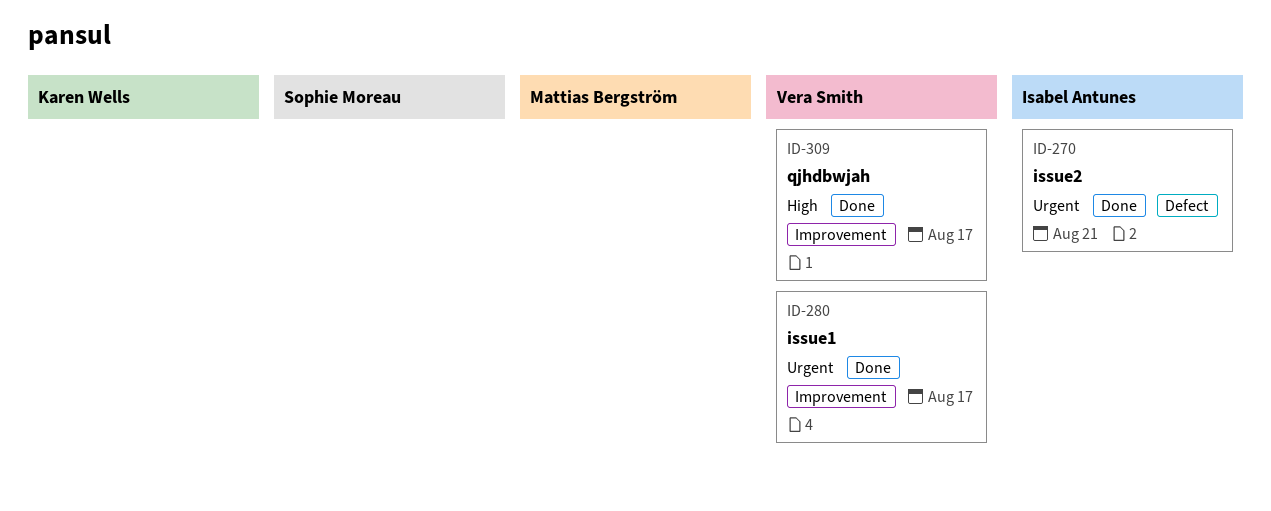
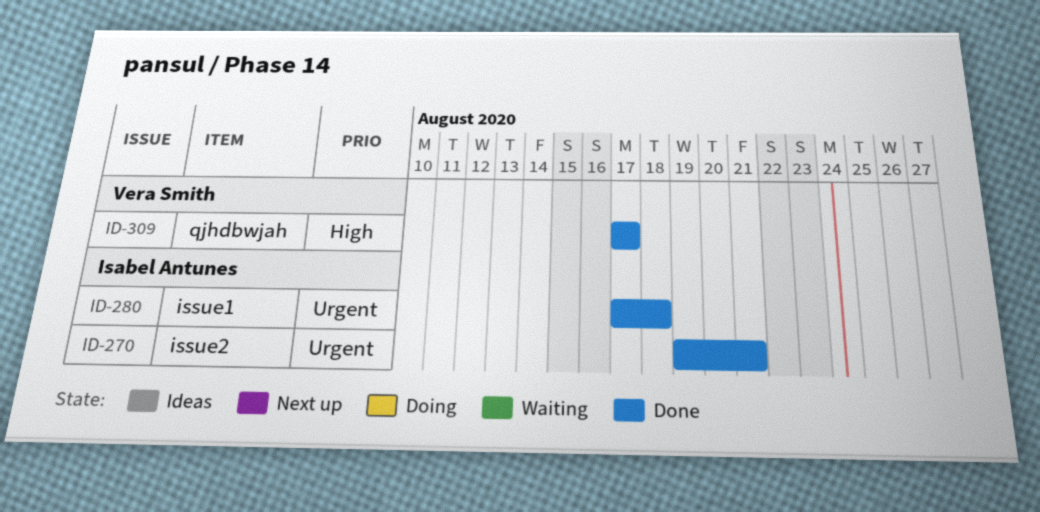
ID-280, owner: Vera Smith -> Isabel Antunes
ID-280, due: Aug 17 -> Aug 18

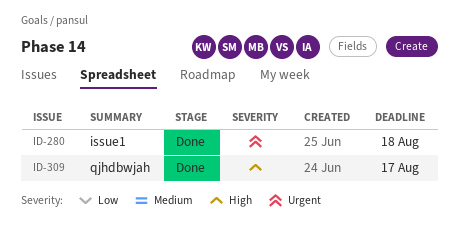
ID-270: present -> none

